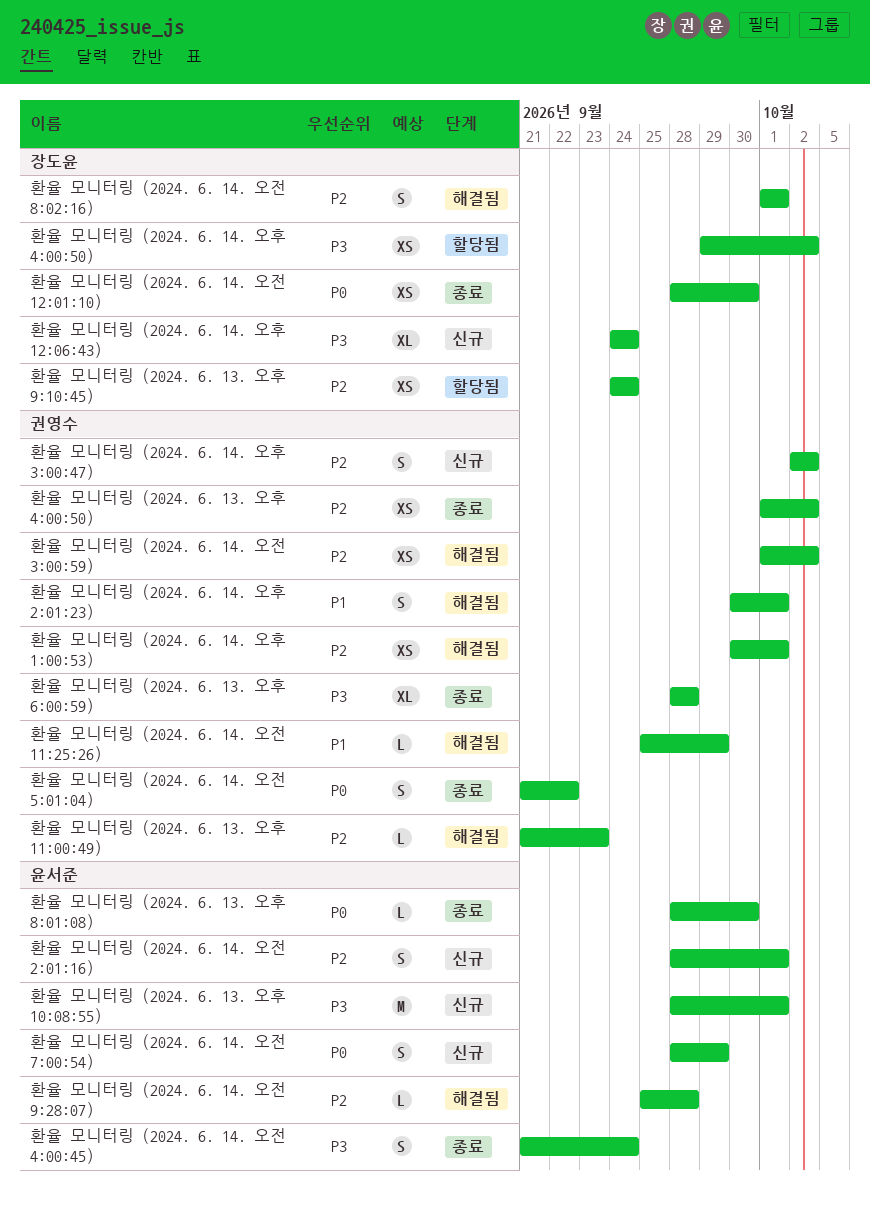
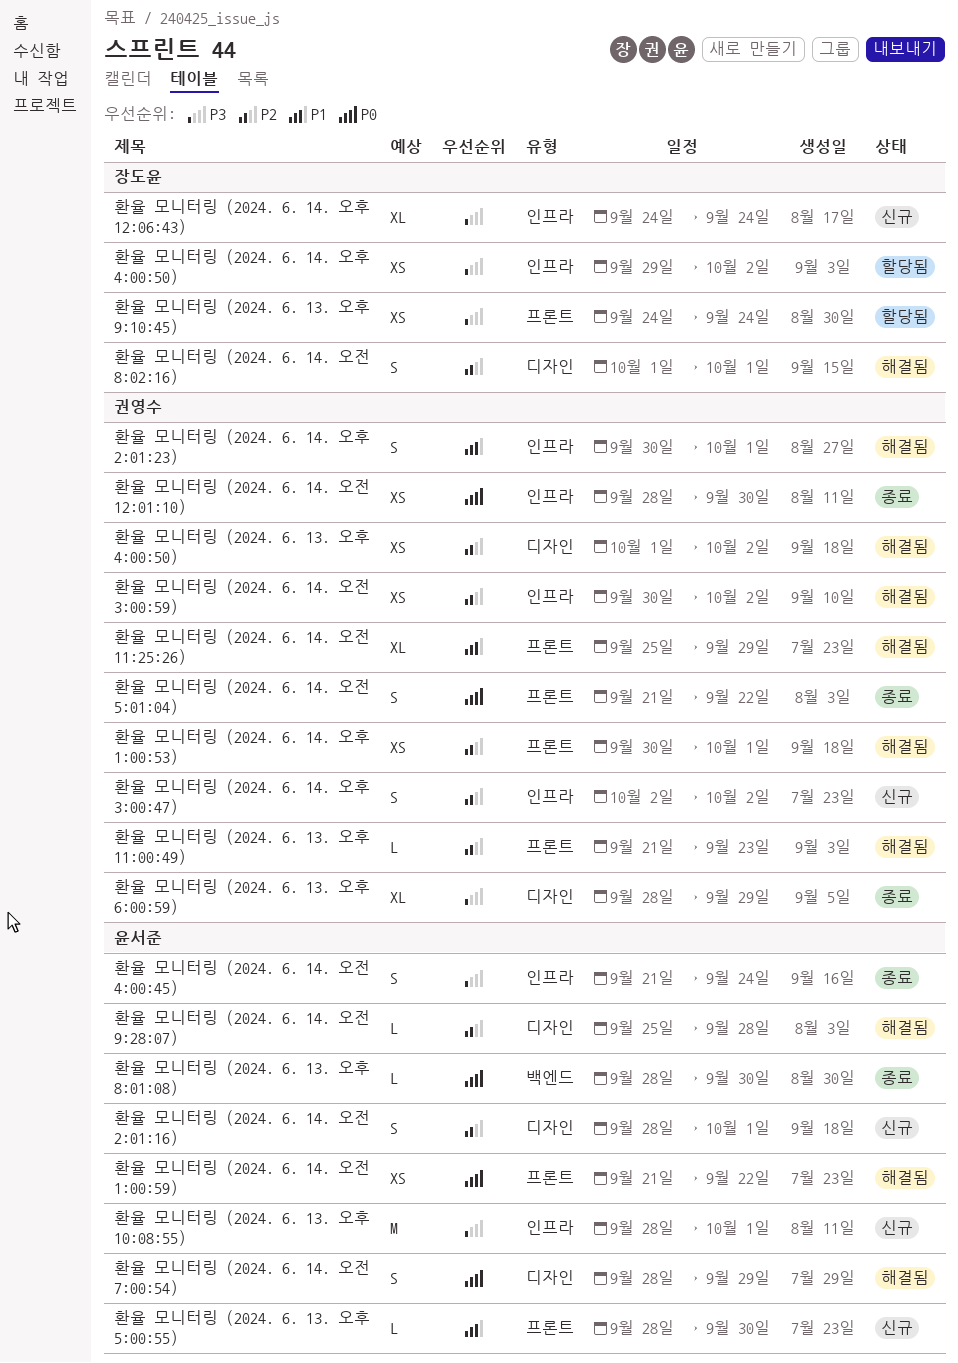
환율 모니터링 (2024. 6. 13. 오후 4:00:50), status: 종료 -> 해결됨
환율 모니터링 (2024. 6. 13. 오후 5:00:55): none -> present
환율 모니터링 (2024. 6. 13. 오후 6:00:59), due: Sep 28 -> Sep 29
환율 모니터링 (2024. 6. 13. 오후 9:10:45), priority: P2 -> P3
환율 모니터링 (2024. 6. 14. 오전 11:25:26), estimate: L -> XL
환율 모니터링 (2024. 6. 14. 오전 12:01:10), owner: 장도윤 -> 권영수
환율 모니터링 (2024. 6. 14. 오전 1:00:59): none -> present
환율 모니터링 (2024. 6. 14. 오전 3:00:59), start: Oct 1 -> Sep 30
환율 모니터링 (2024. 6. 14. 오전 7:00:54), status: 신규 -> 해결됨

